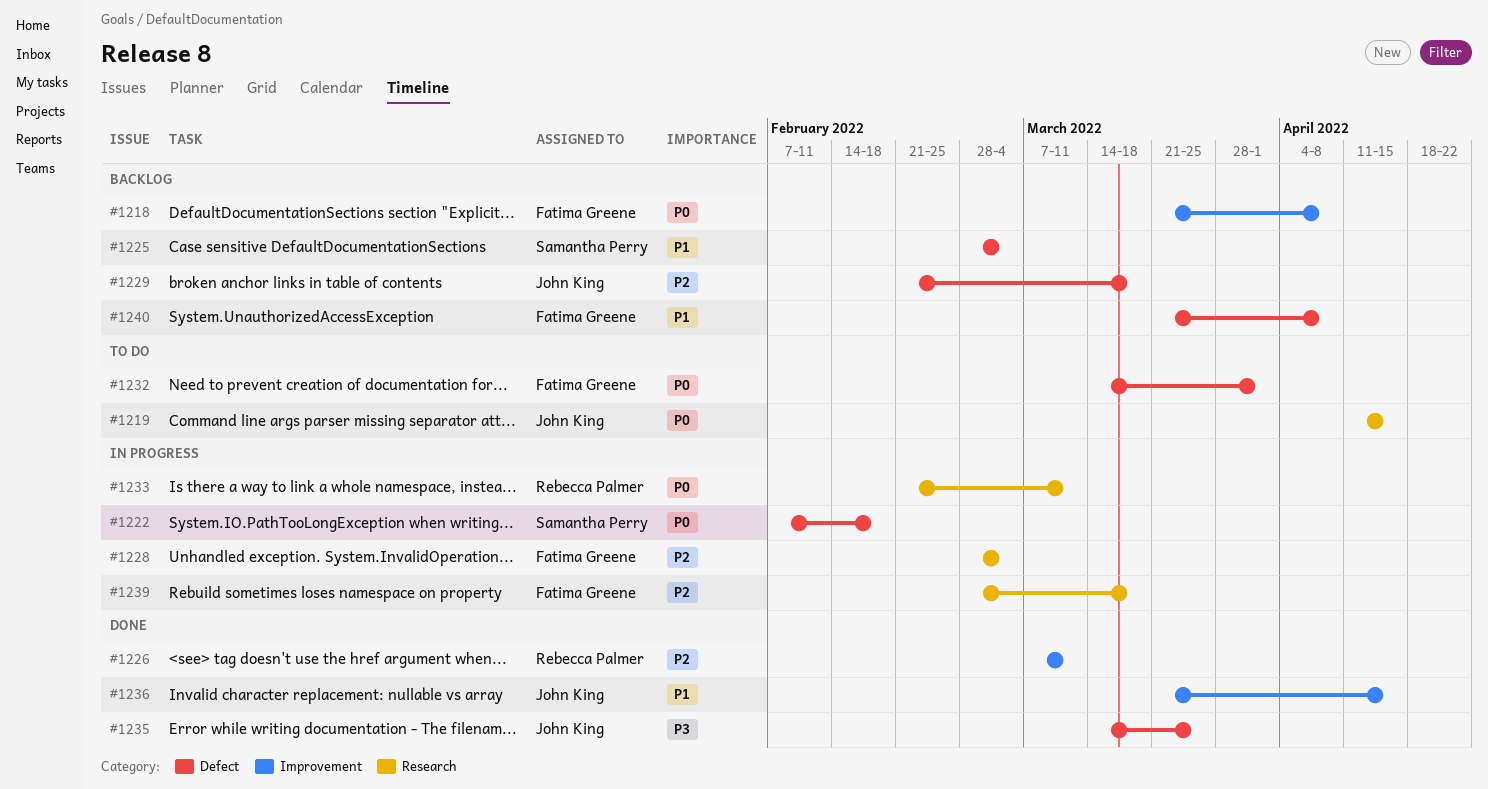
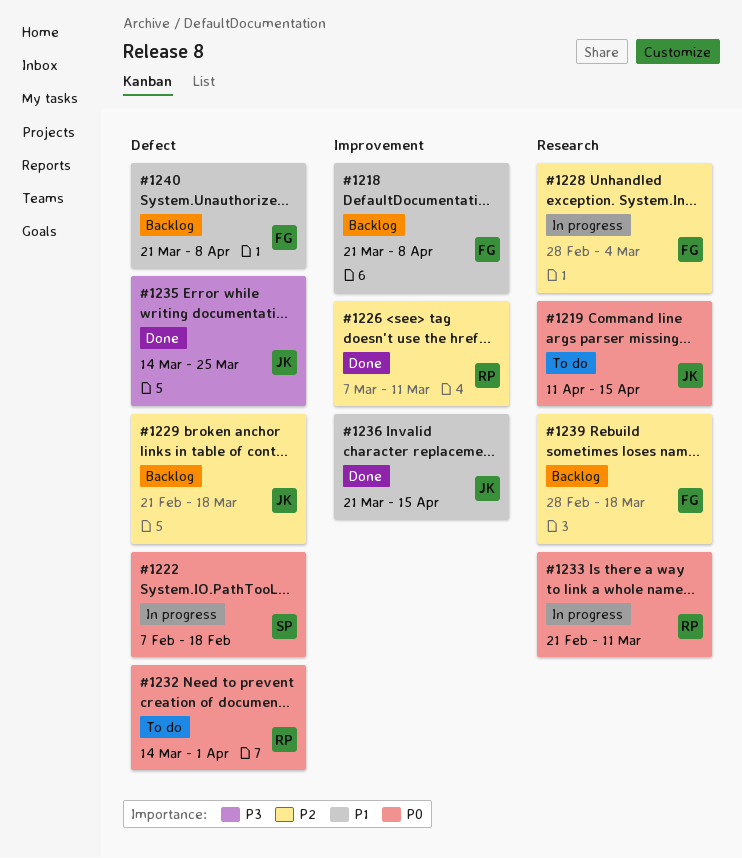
#1218, priority: P0 -> P1
#1225: present -> none
#1232, owner: Fatima Greene -> Rebecca Palmer
#1239, status: In progress -> Backlog

